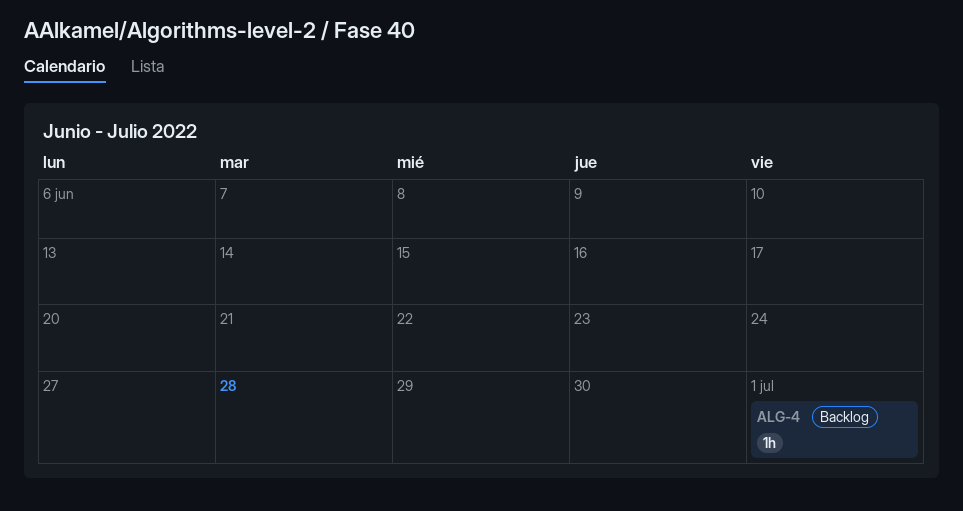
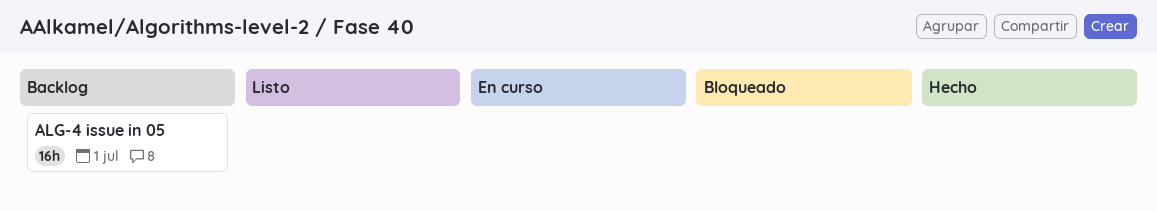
ALG-4, estimate: 1h -> 16h

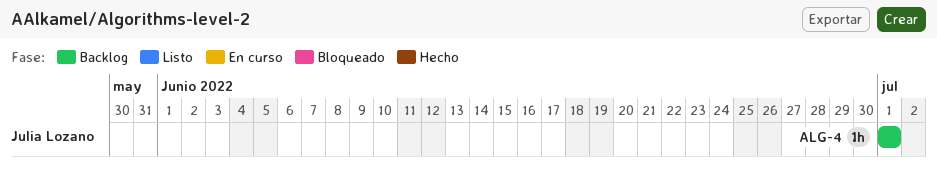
ALG-4, estimate: 16h -> 1h

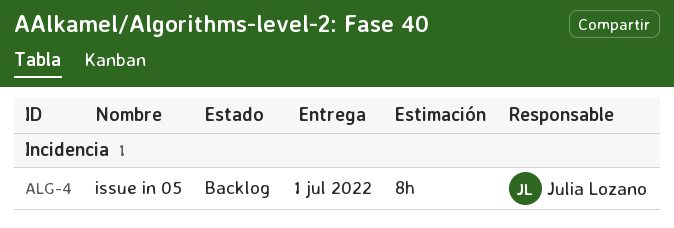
ALG-4, estimate: 1h -> 8h

